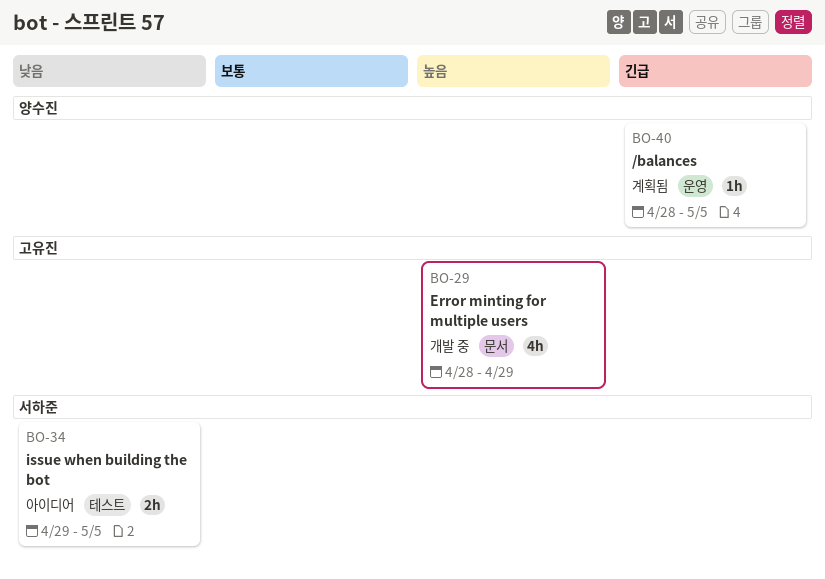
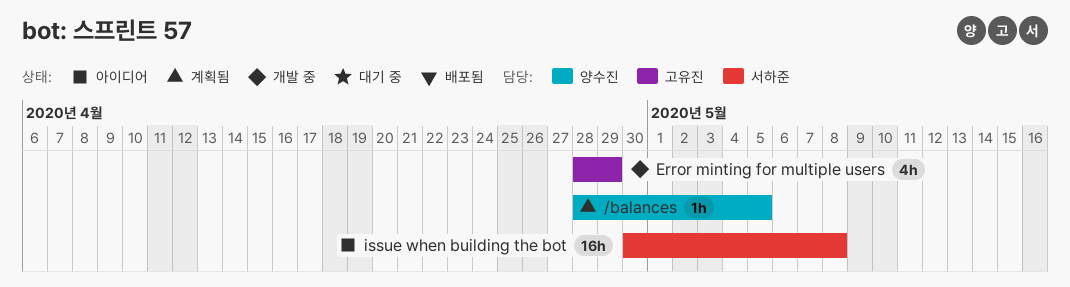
issue when building the bot, estimate: 2h -> 16h
issue when building the bot, start: Apr 29 -> Apr 30
issue when building the bot, due: May 5 -> May 8

